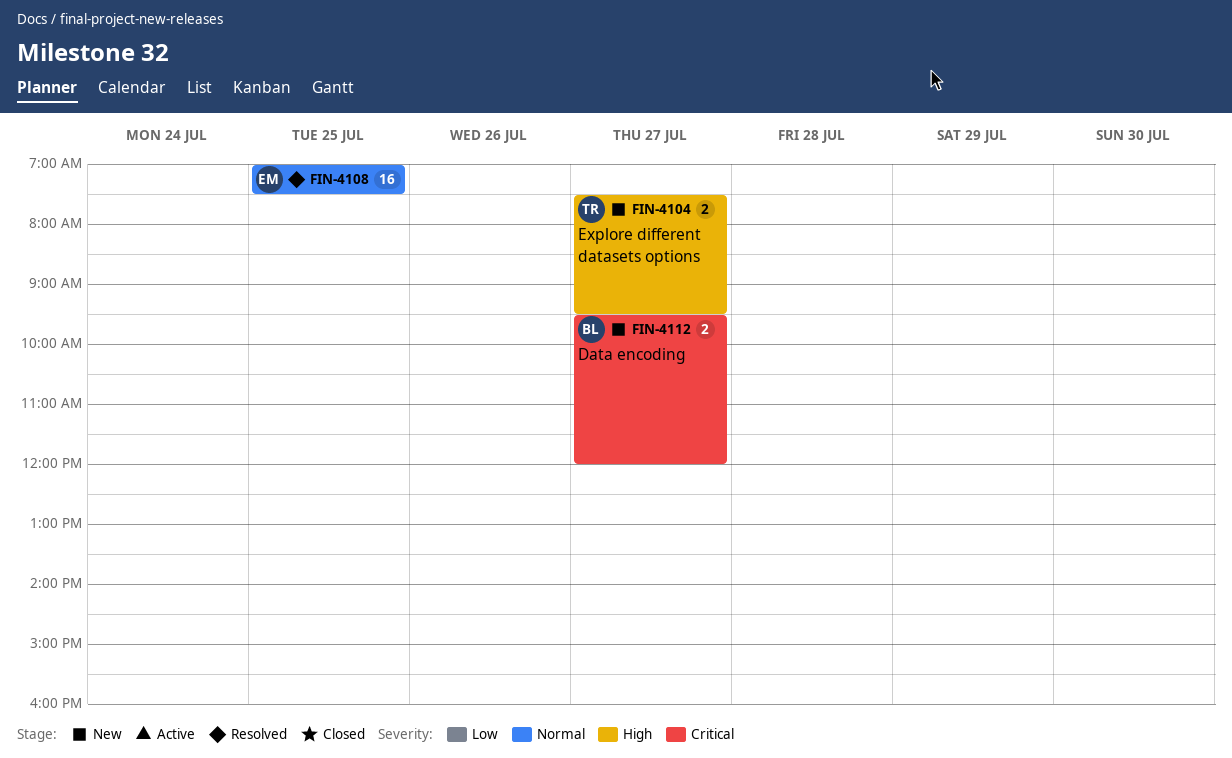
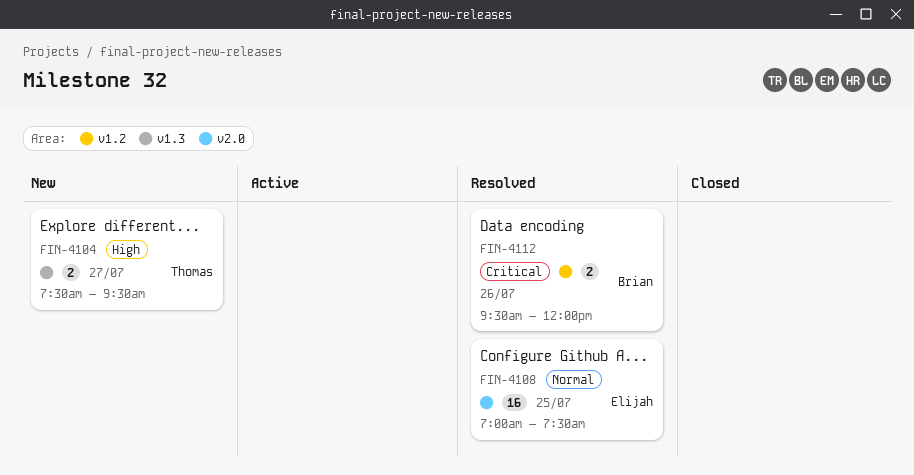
FIN-4112, status: New -> Resolved
FIN-4112, day: Jul 27 -> Jul 26

